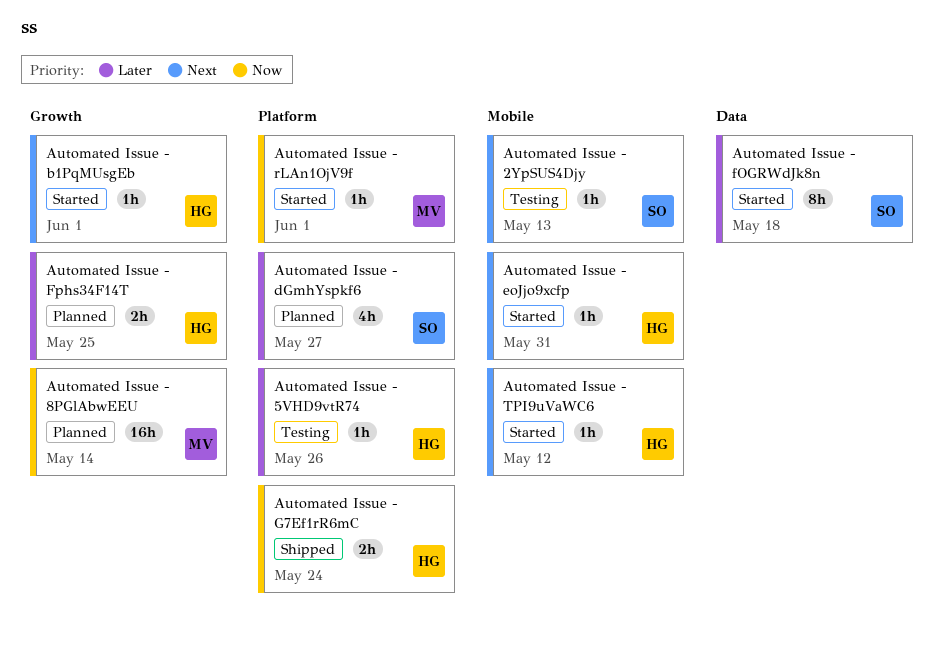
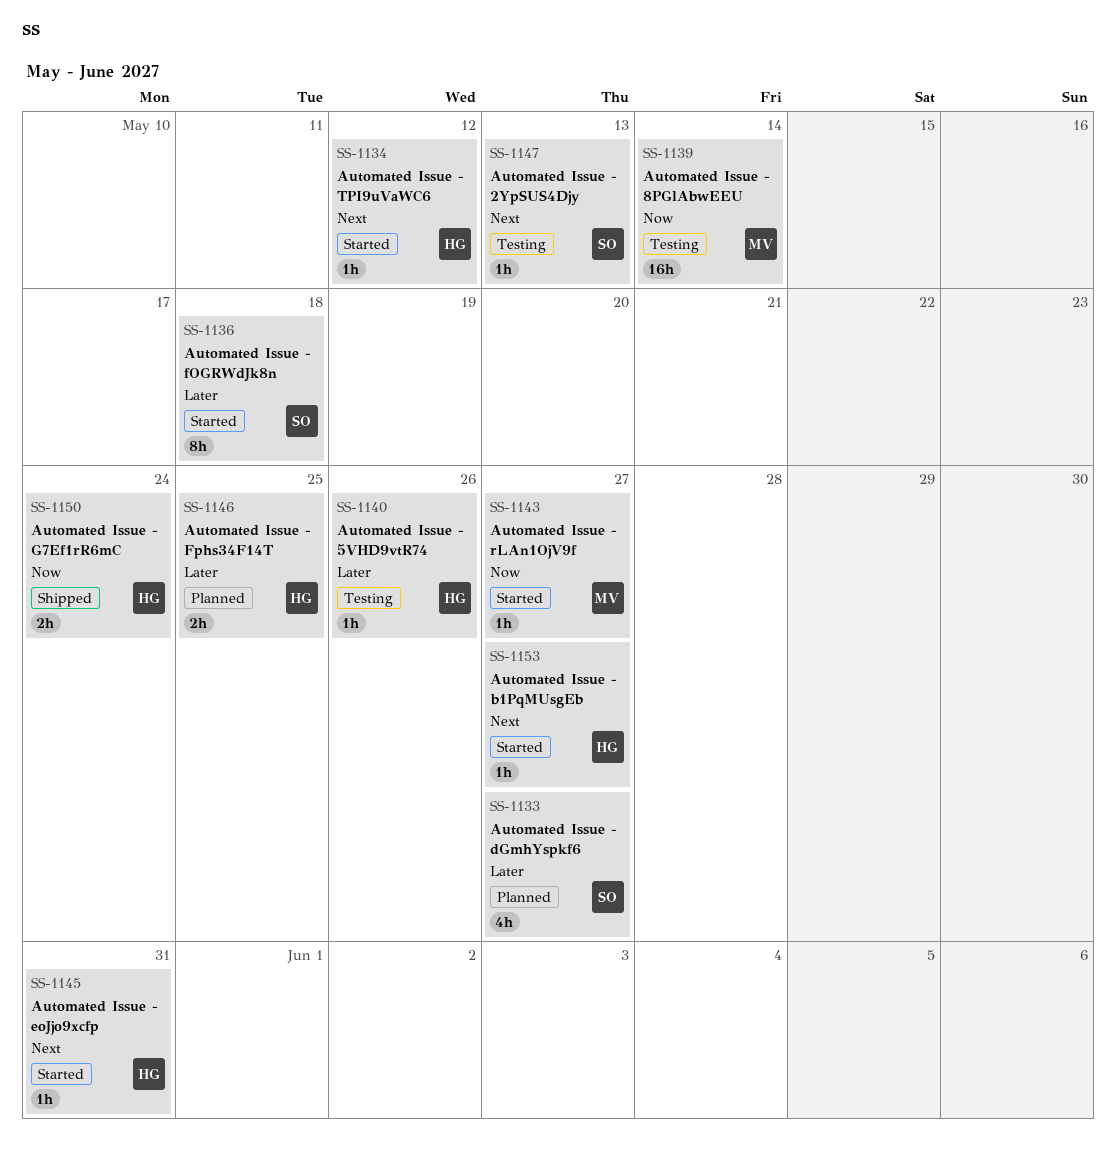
Automated Issue - 8PGlAbwEEU, status: Planned -> Testing
Automated Issue - b1PqMUsgEb, due: Jun 1 -> May 27
Automated Issue - rLAn1OjV9f, due: Jun 1 -> May 27

